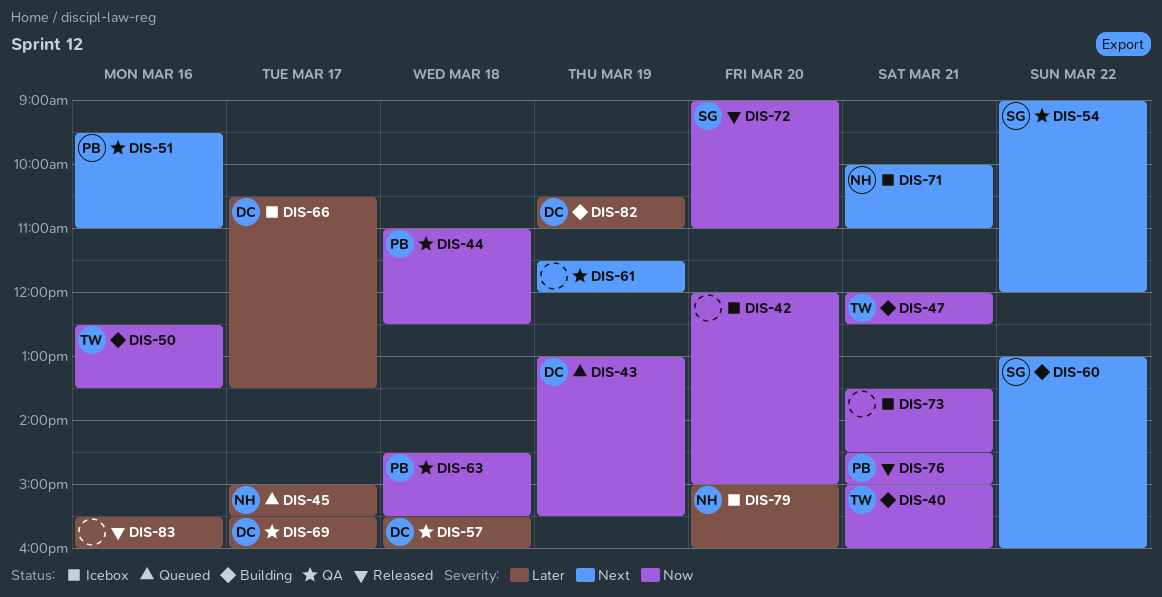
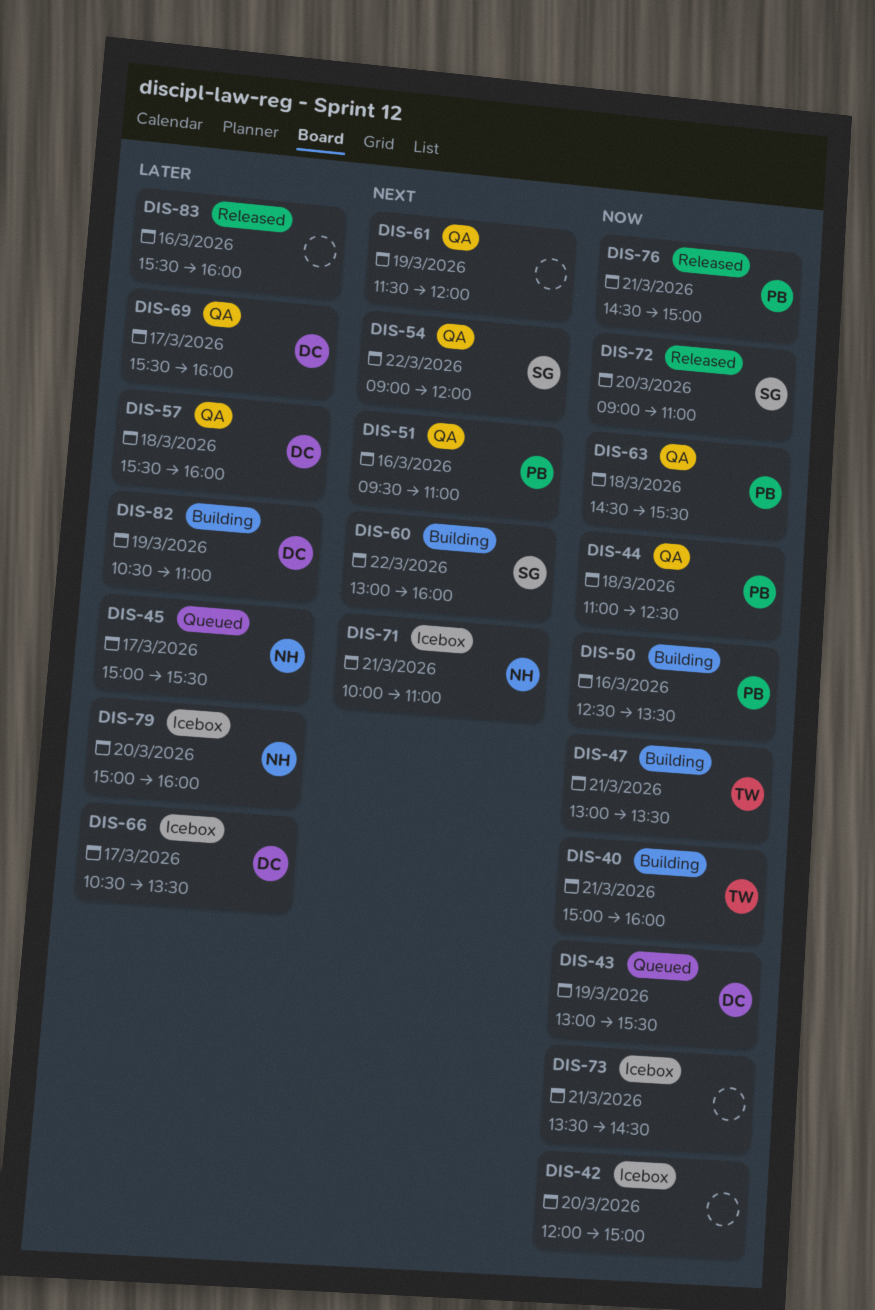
DIS-47, begins: 12:00 -> 13:00
DIS-47, ends: 12:30 -> 13:30
DIS-50, owner: TW -> PB

